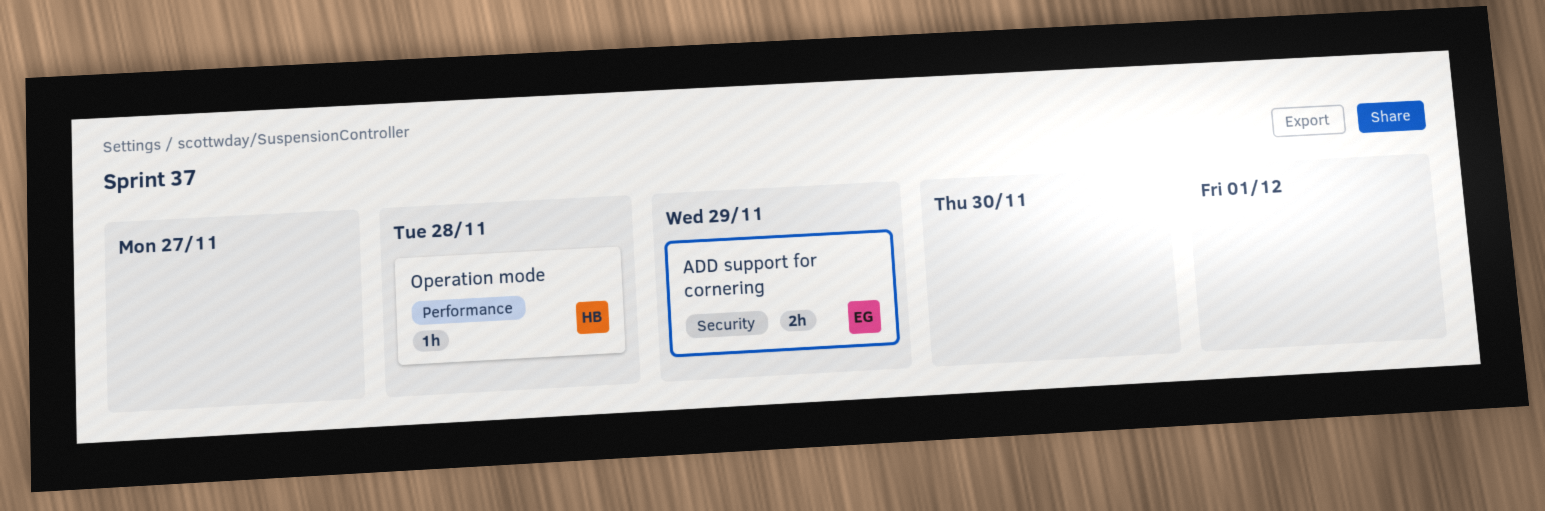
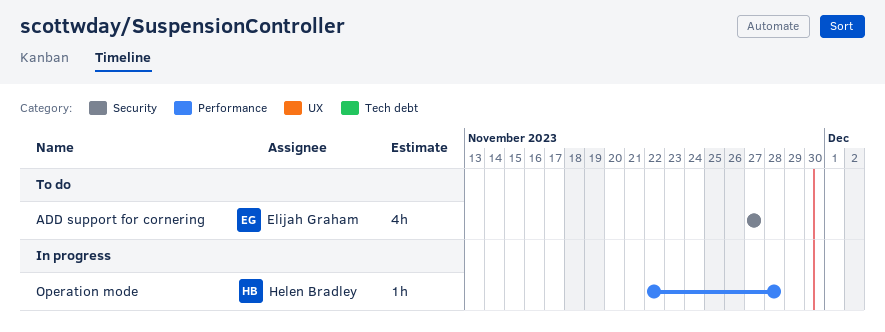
ADD support for cornering, estimate: 2h -> 4h
ADD support for cornering, due: Nov 29 -> Nov 27

